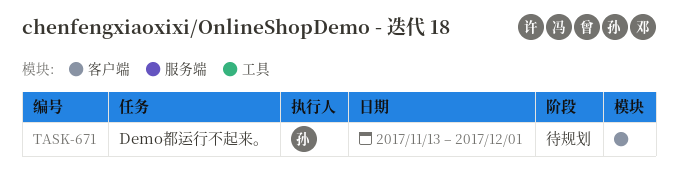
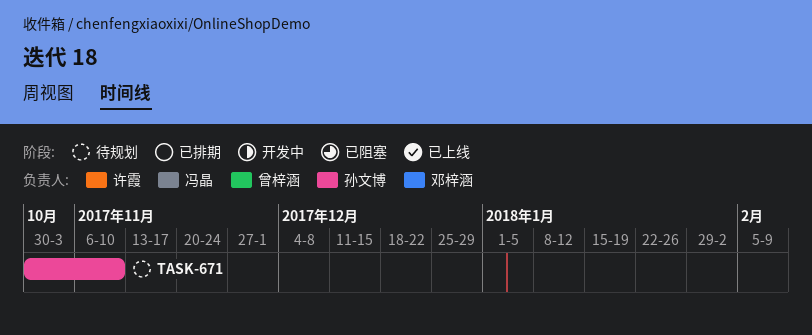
TASK-671, start: Nov 13 -> Oct 30
TASK-671, due: Dec 1 -> Nov 10

